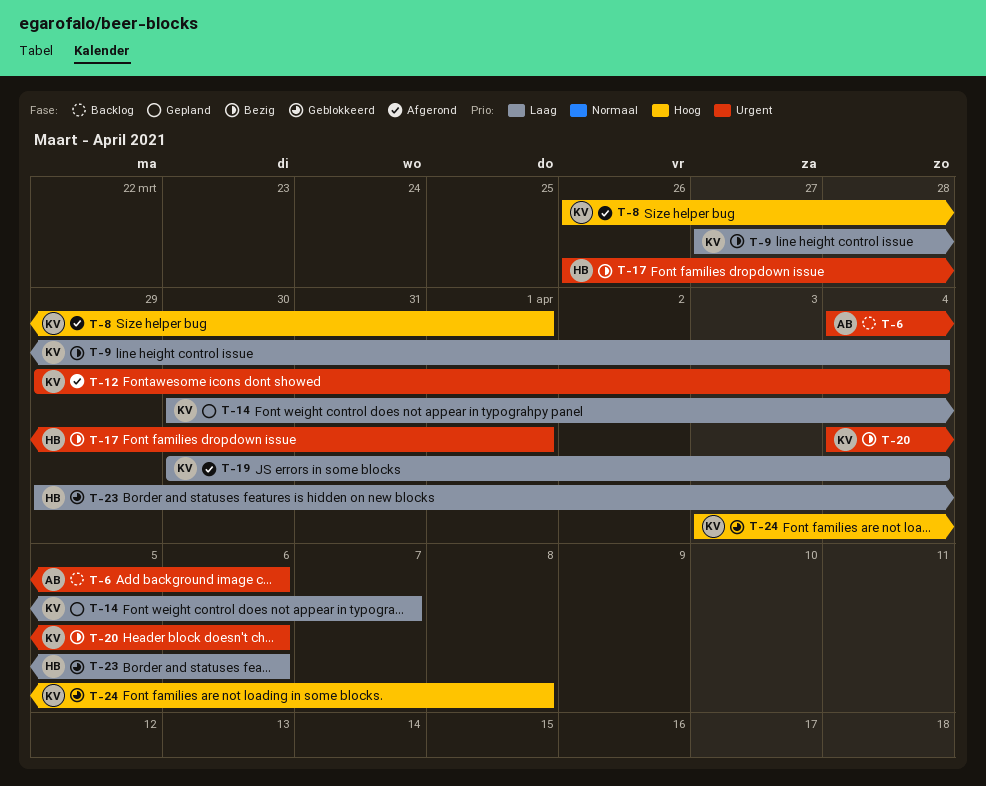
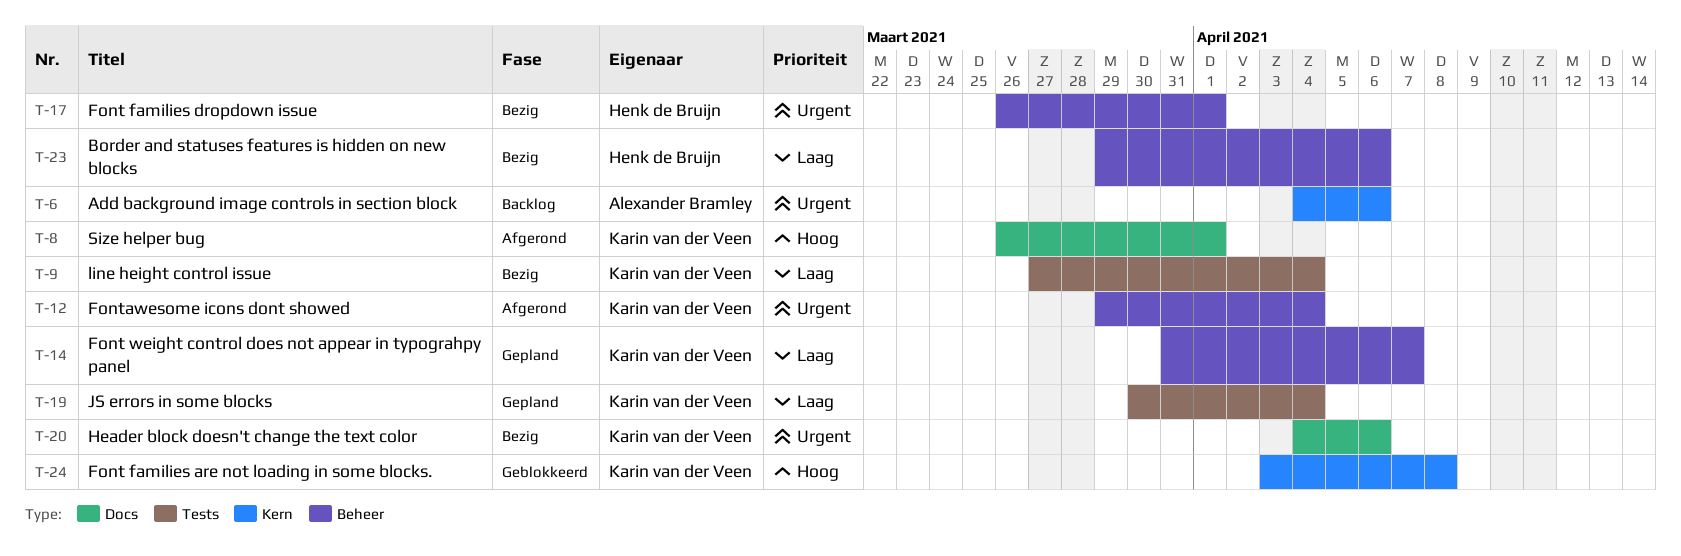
T-14, start: Mar 30 -> Mar 31
T-19, status: Afgerond -> Gepland
T-23, status: Geblokkeerd -> Bezig

